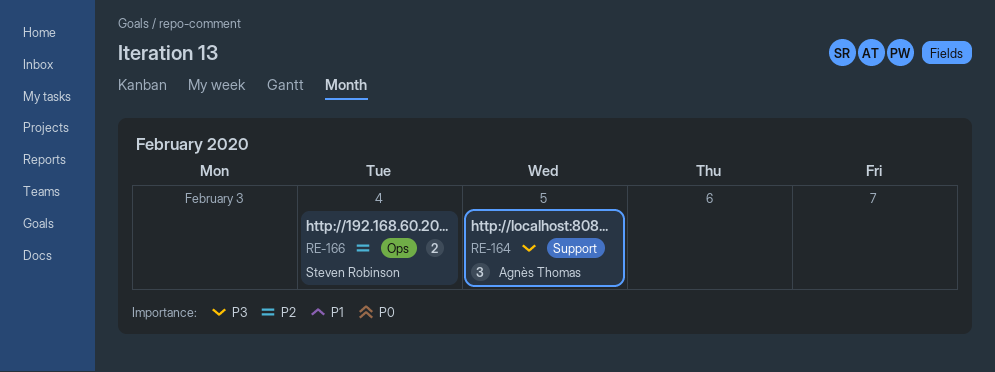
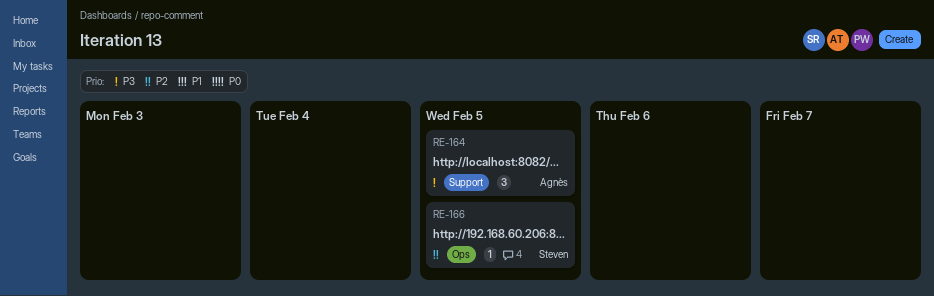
RE-166, estimate: 2 -> 1
RE-166, due: Feb 4 -> Feb 5

